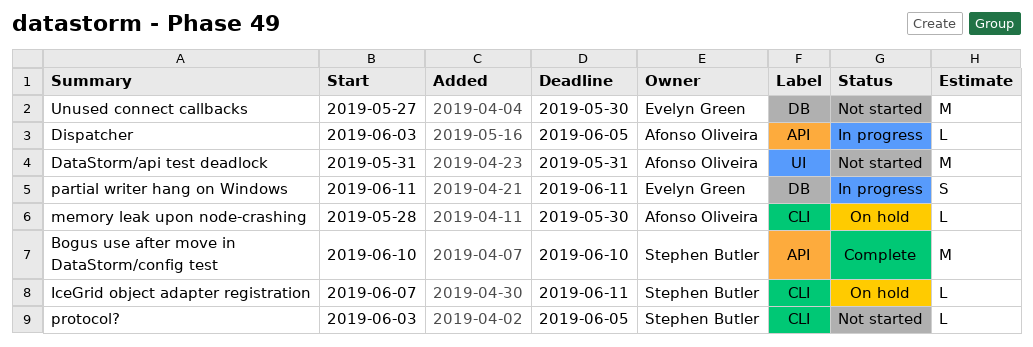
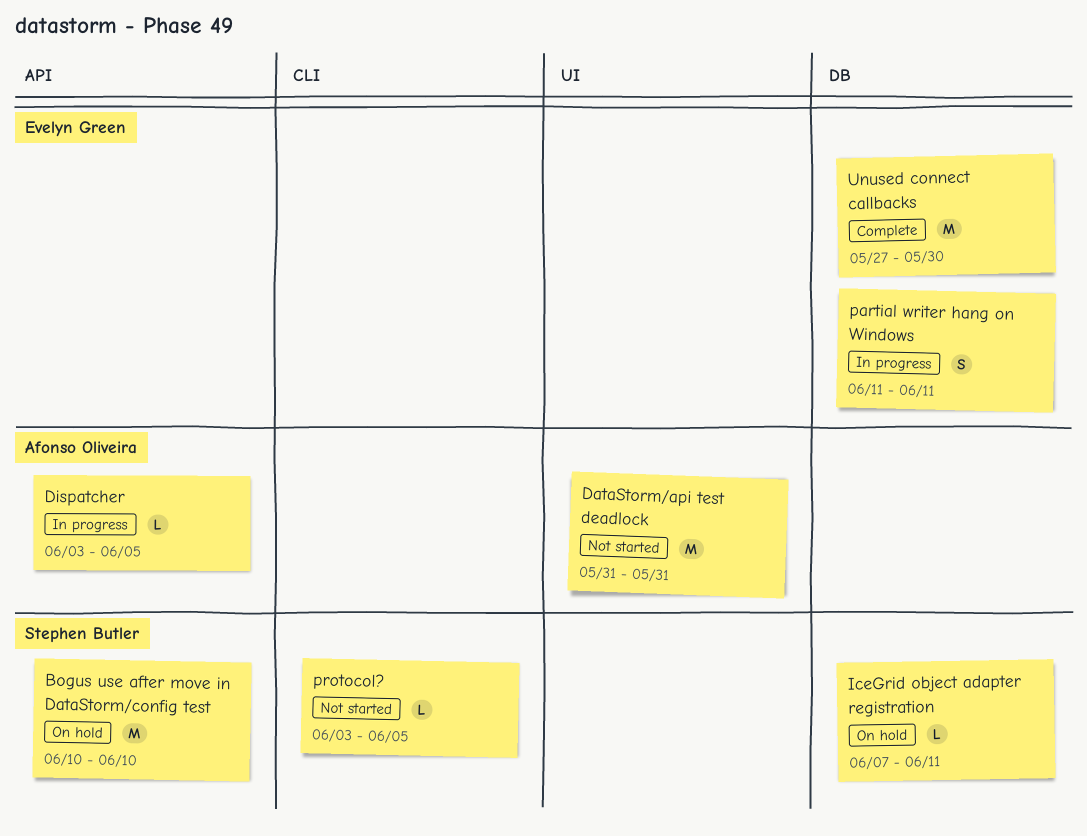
Bogus use after move in DataStorm/config test, status: Complete -> On hold
IceGrid object adapter registration, label: CLI -> DB
memory leak upon node-crashing: present -> none
Unused connect callbacks, status: Not started -> Complete

